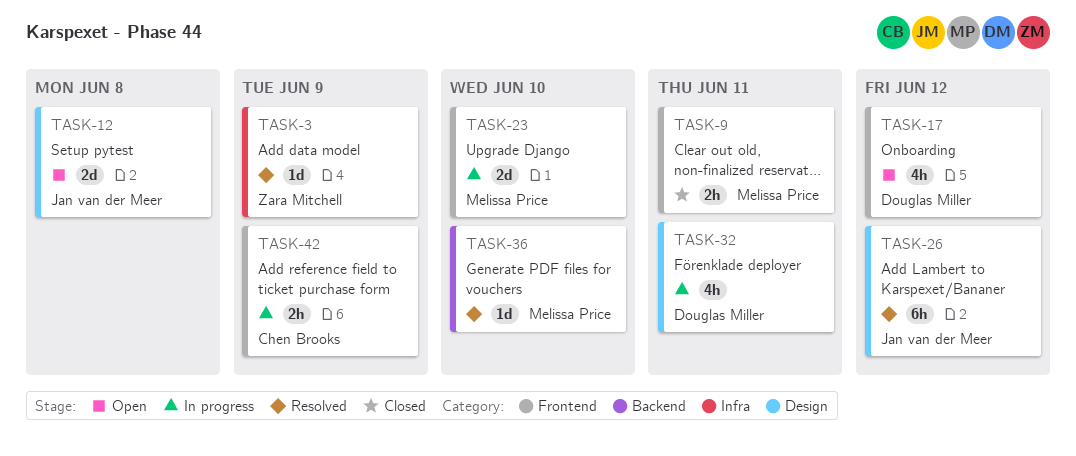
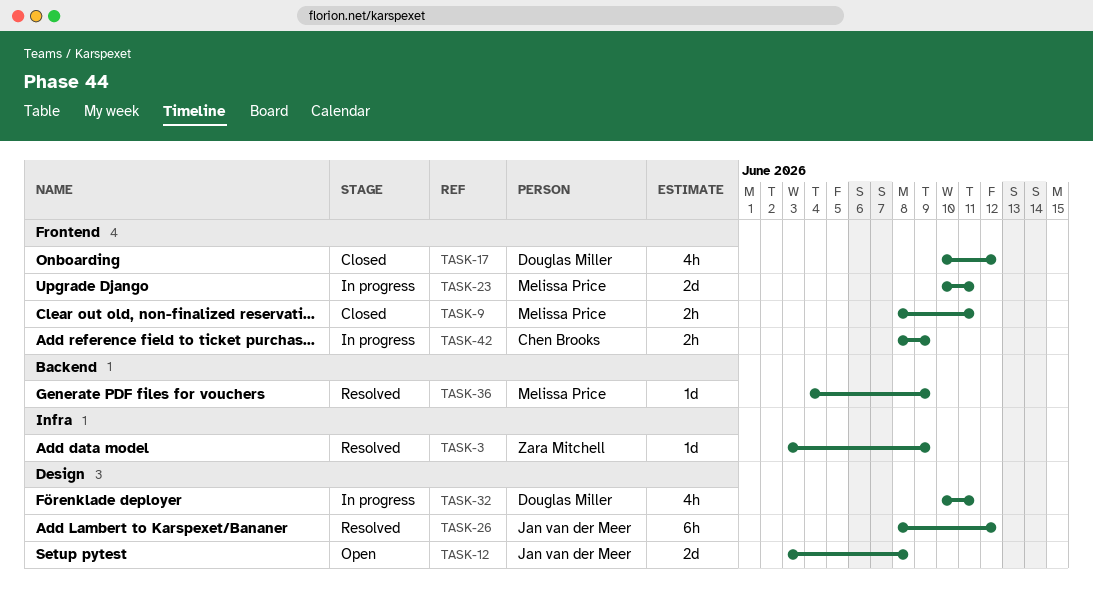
TASK-17, status: Open -> Closed
TASK-23, due: Jun 10 -> Jun 11
TASK-36, due: Jun 10 -> Jun 9

